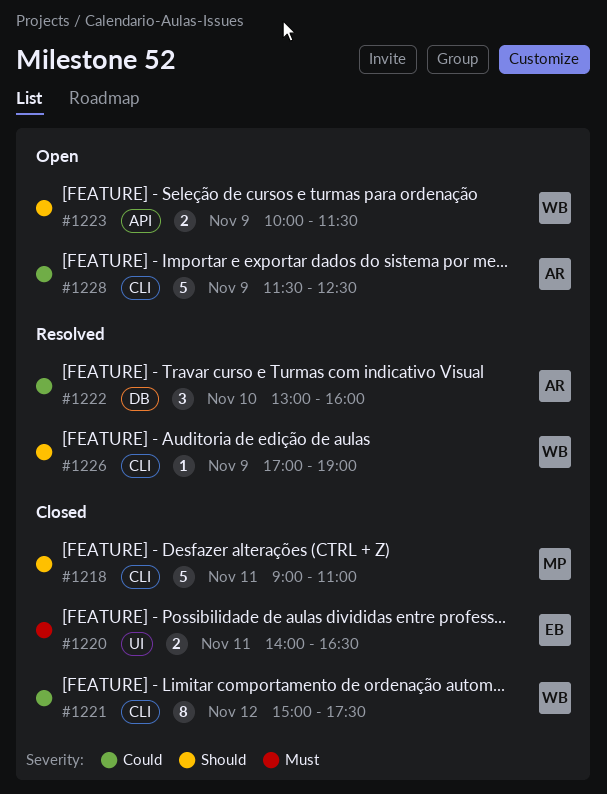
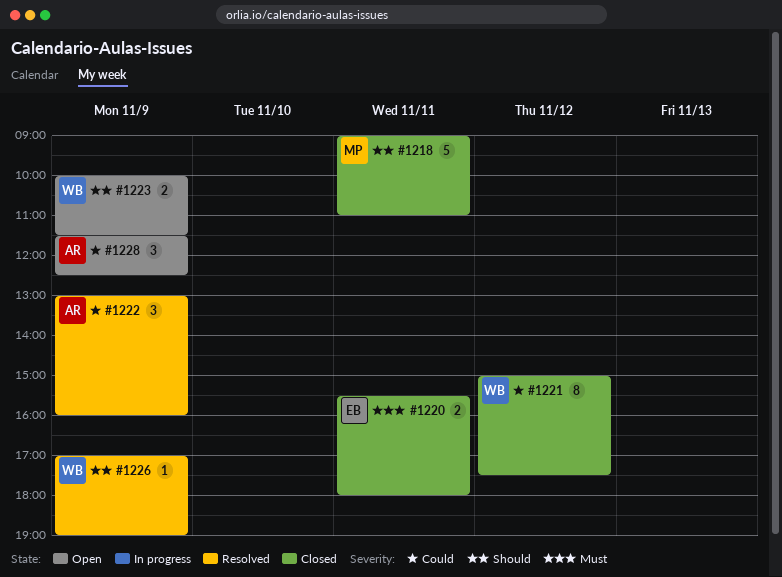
#1220, begins: 14:00 -> 15:30
#1220, ends: 16:30 -> 18:00
#1222, day: Nov 10 -> Nov 9
#1228, estimate: 5 -> 3

